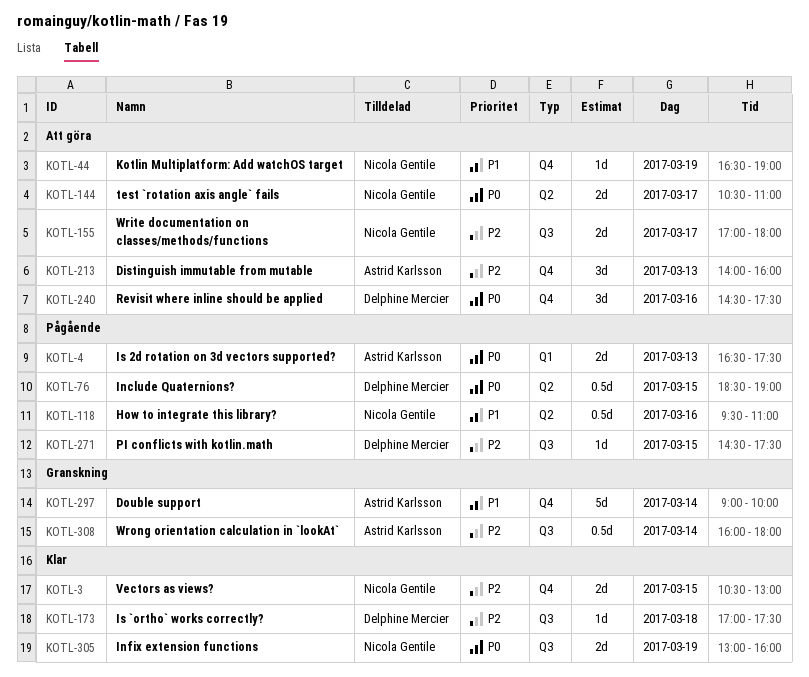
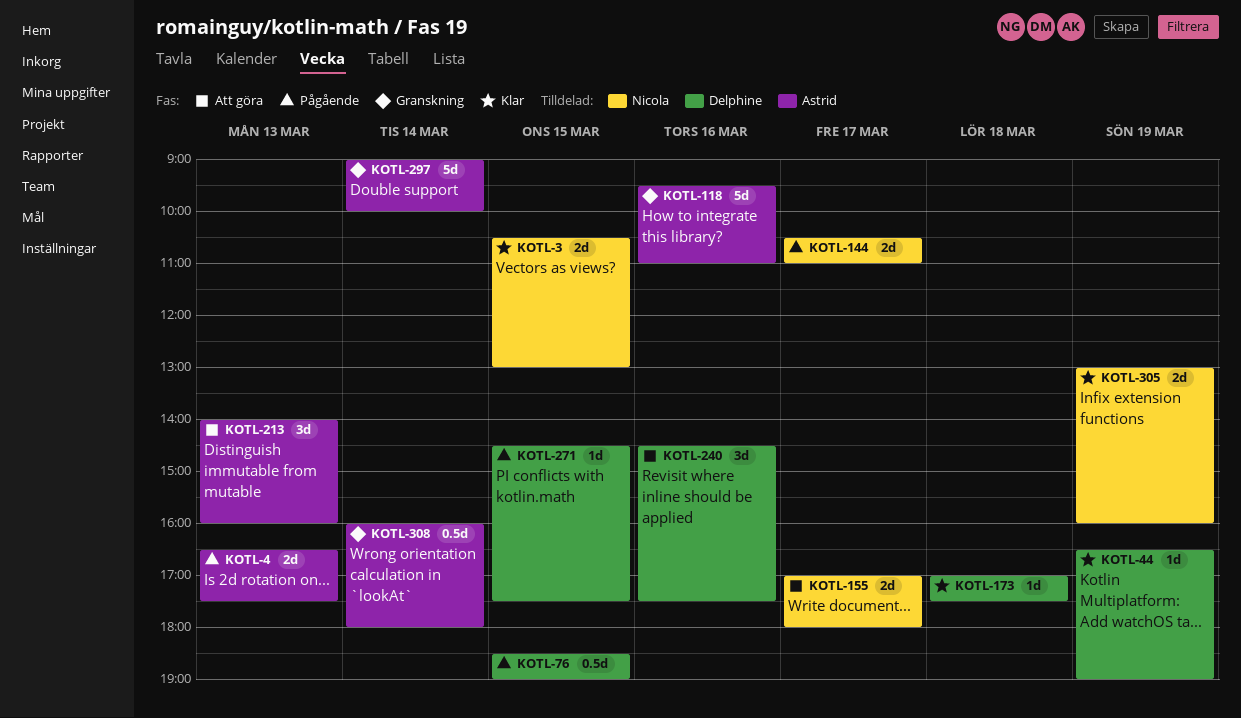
KOTL-44, status: Att göra -> Klar
KOTL-44, owner: Nicola Gentile -> Delphine Mercier
KOTL-118, status: Pågående -> Granskning
KOTL-118, owner: Nicola Gentile -> Astrid Karlsson
KOTL-118, estimate: 0.5d -> 5d
KOTL-144, status: Att göra -> Pågående

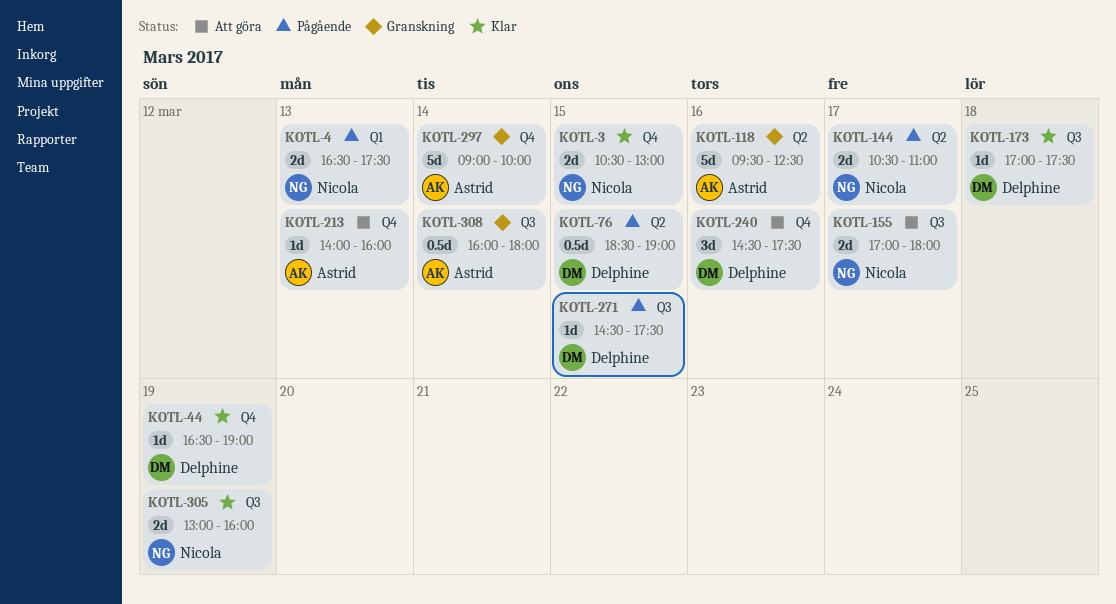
KOTL-4, owner: Astrid -> Nicola
KOTL-118, ends: 11:00 -> 12:30
KOTL-213, estimate: 3d -> 1d

